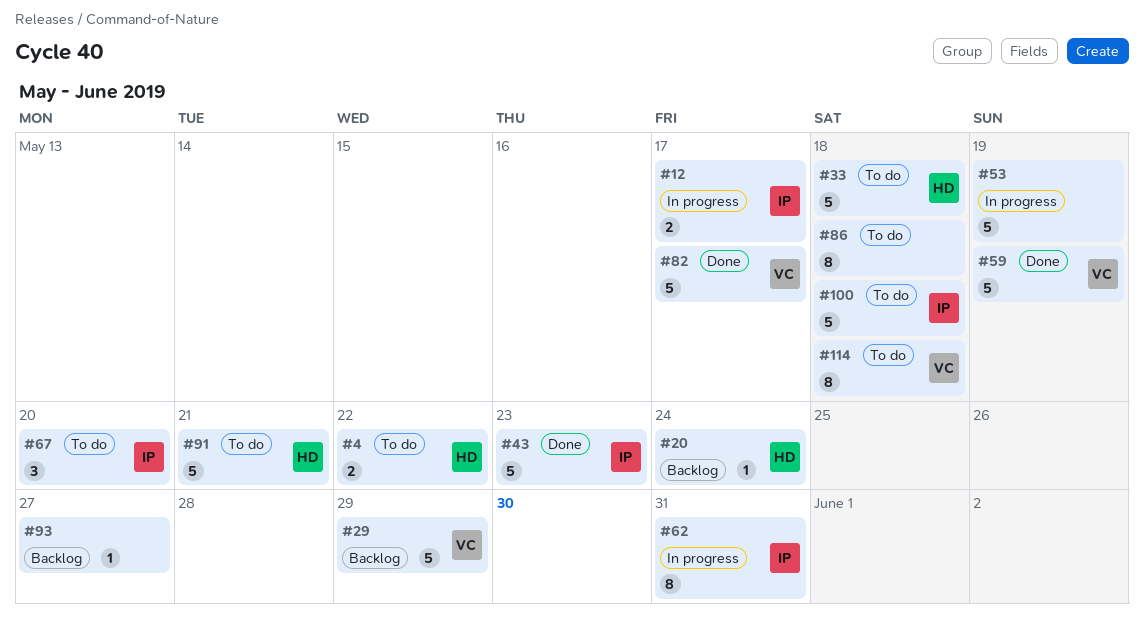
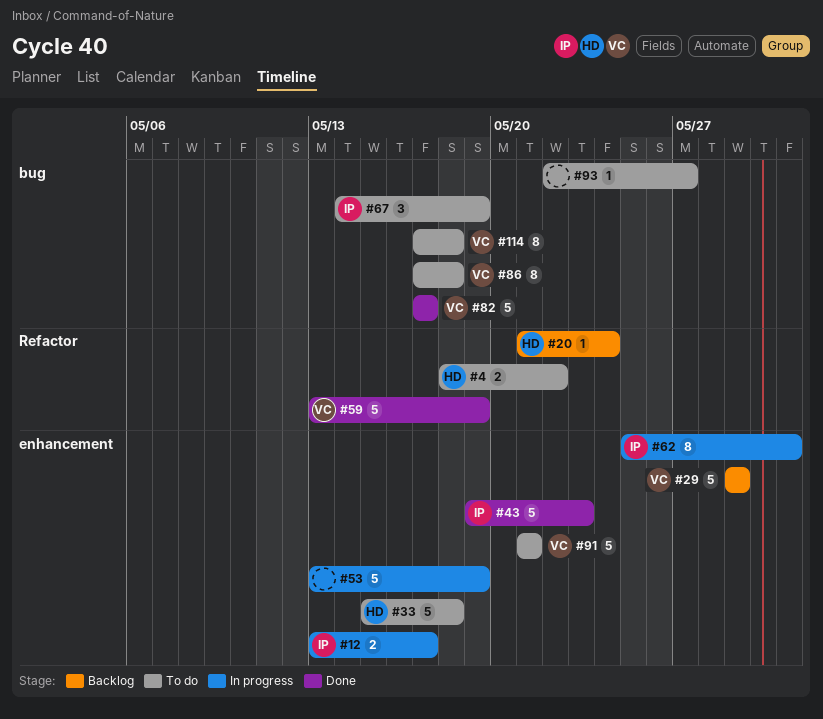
#67, due: May 20 -> May 19
#86, owner: none -> VC
#91, owner: HD -> VC
#93, status: Backlog -> To do
#100: present -> none

